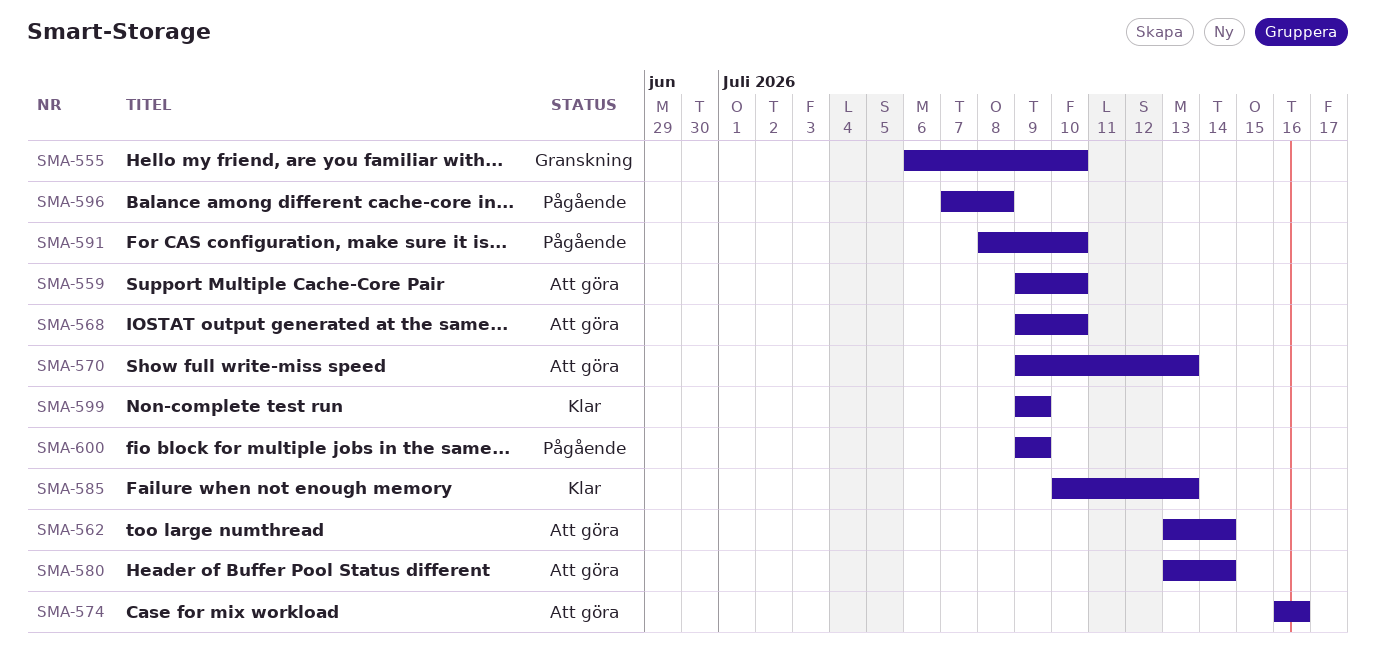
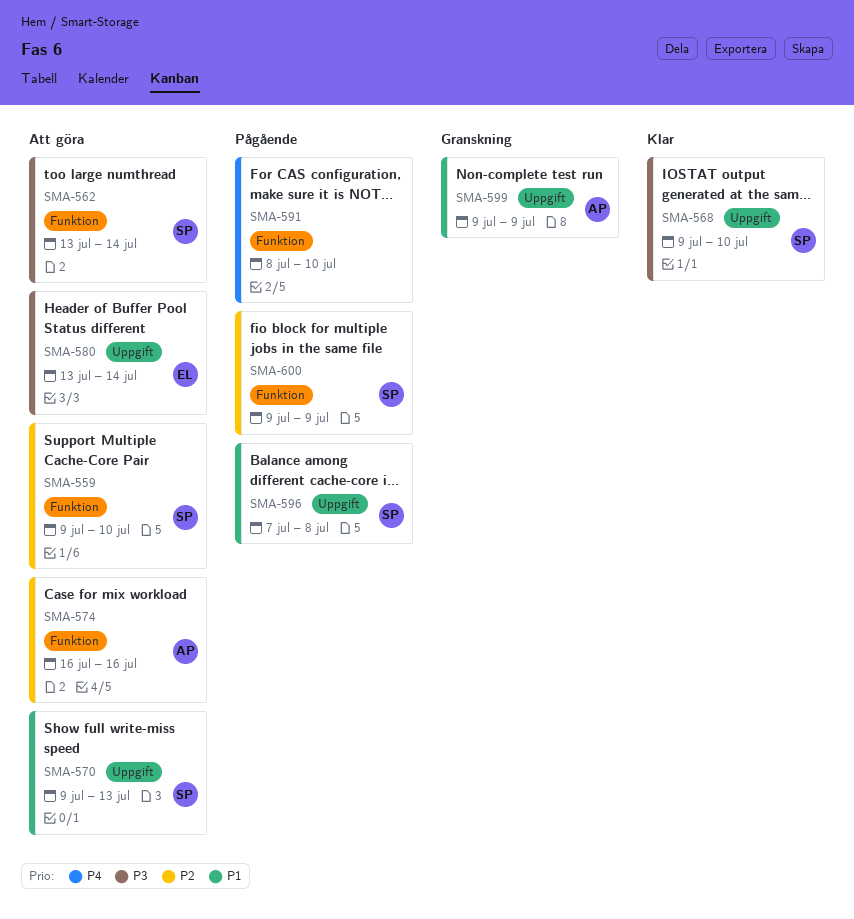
SMA-555: present -> none
SMA-568, status: Att göra -> Klar
SMA-585: present -> none
SMA-599, status: Klar -> Granskning

